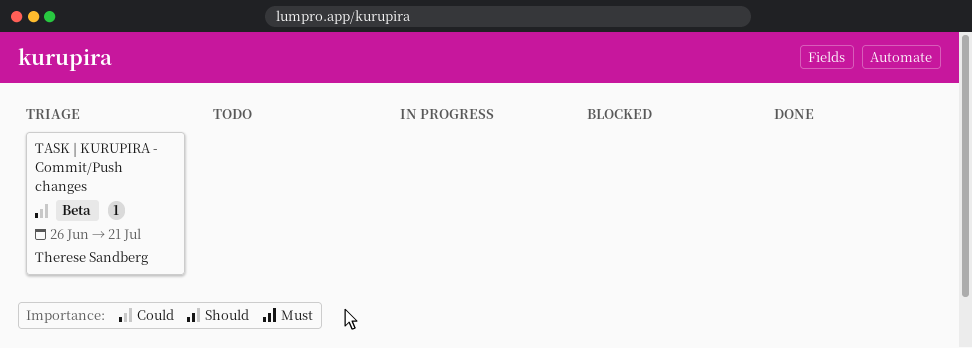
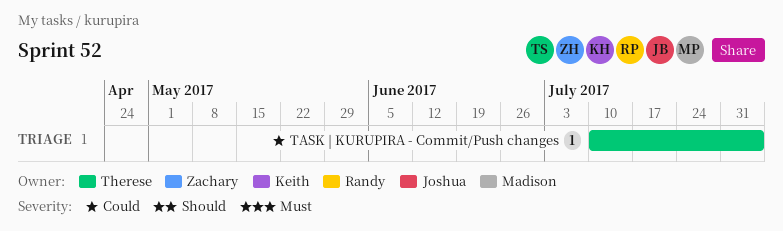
TASK | KURUPIRA - Commit/Push changes, start: Jun 26 -> Jul 10
TASK | KURUPIRA - Commit/Push changes, due: Jul 21 -> Aug 4

